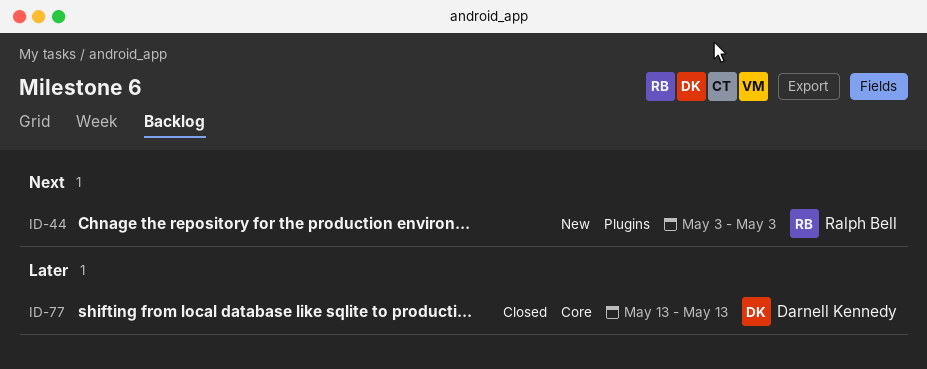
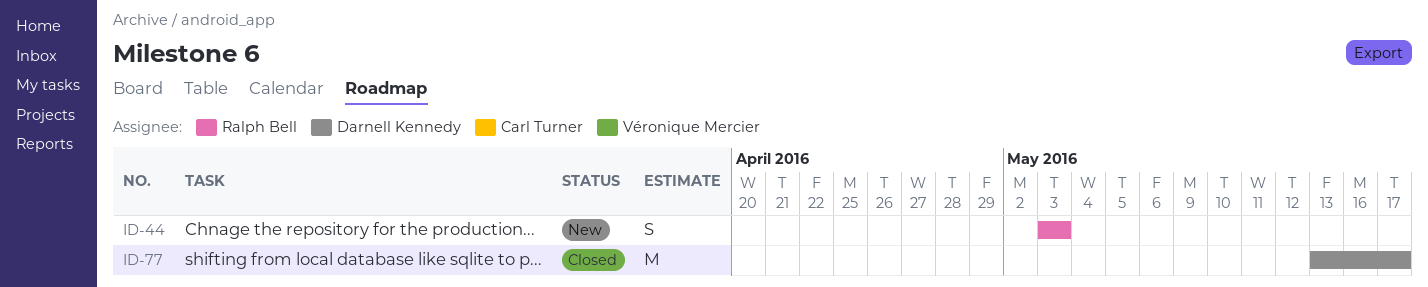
ID-77, due: May 13 -> May 17

